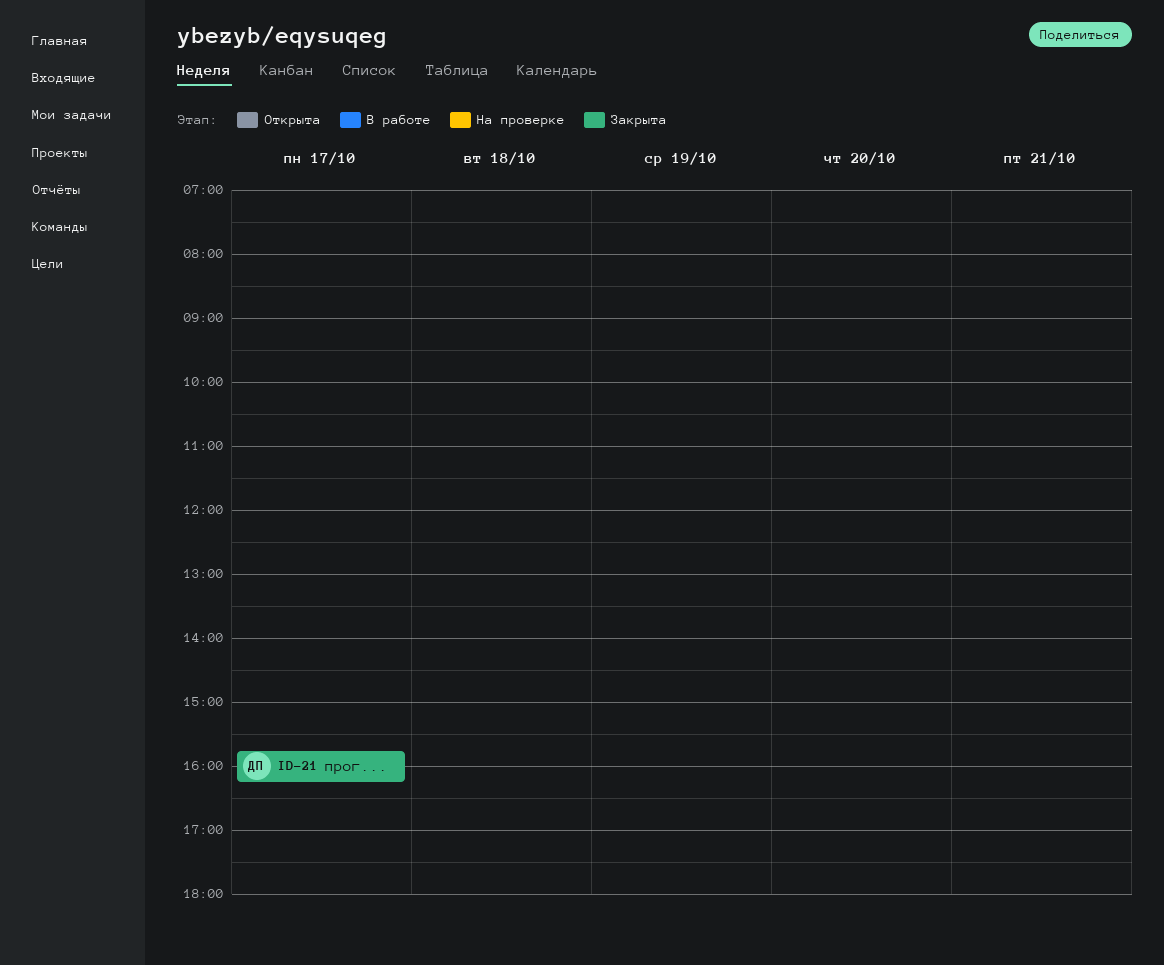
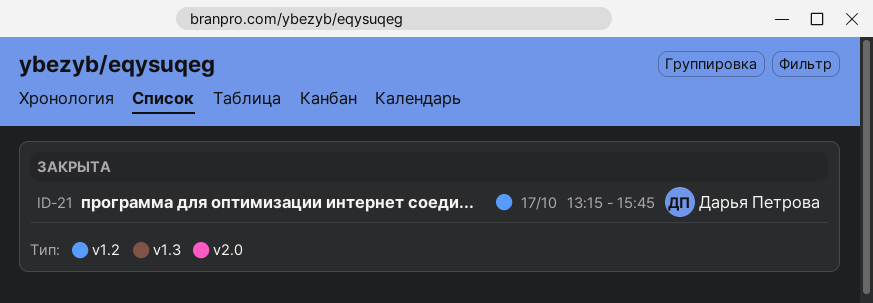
ID-21, begins: 15:45 -> 13:15
ID-21, ends: 16:15 -> 15:45

